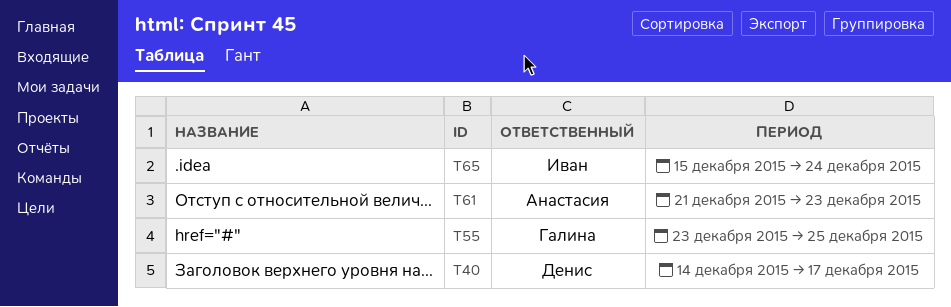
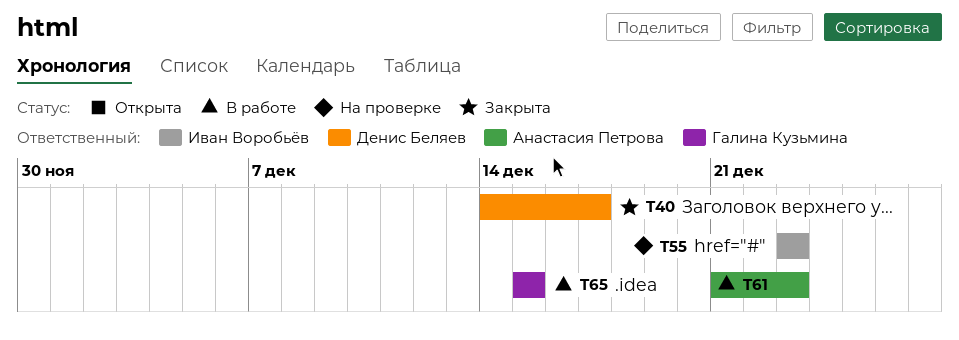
T55, owner: Галина Кузьмина -> Иван Воробьёв
T55, due: Dec 25 -> Dec 23
T65, owner: Иван Воробьёв -> Галина Кузьмина
T65, due: Dec 24 -> Dec 15

